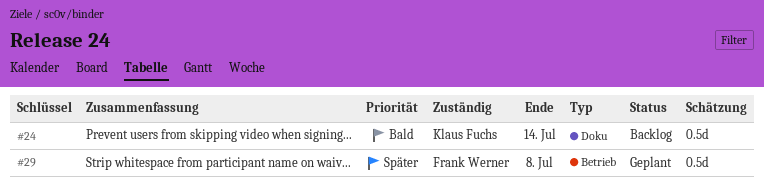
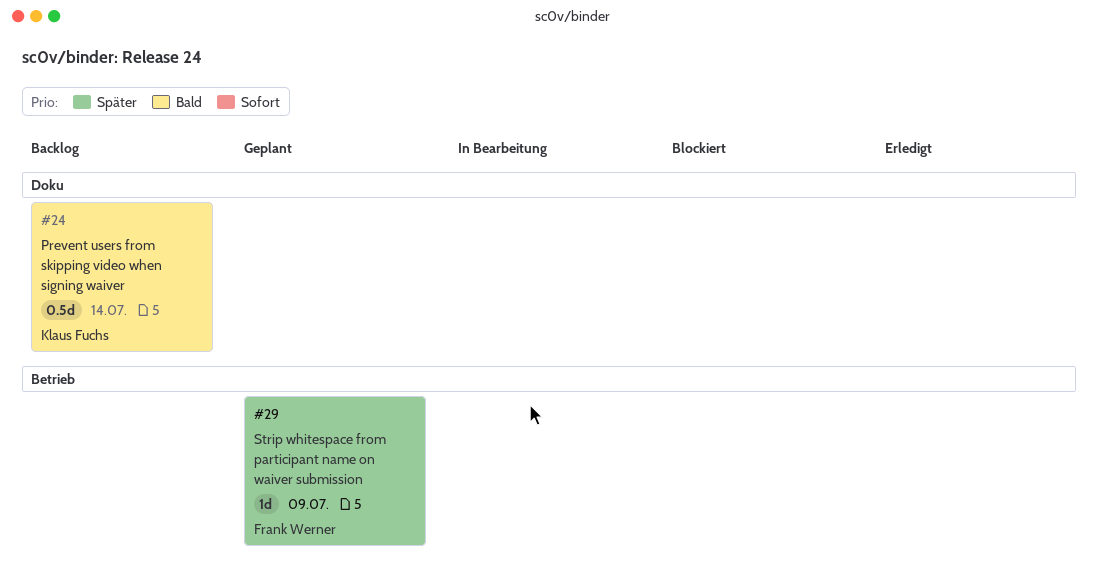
#29, estimate: 0.5d -> 1d
#29, due: Jul 8 -> Jul 9

